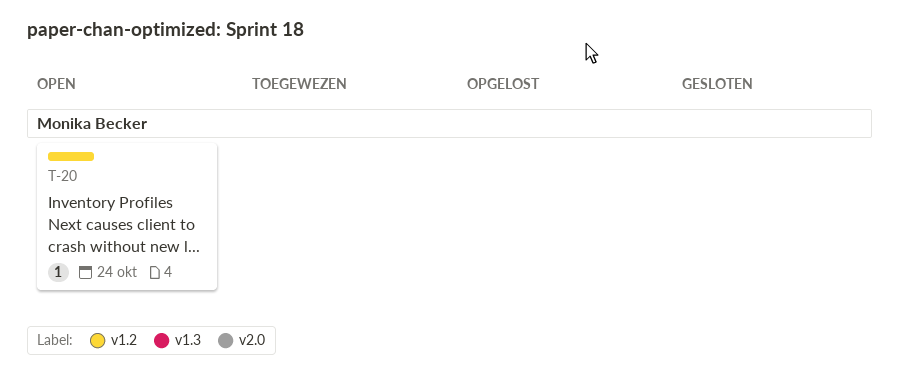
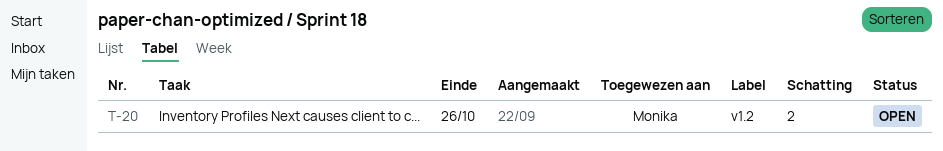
T-20, estimate: 1 -> 2
T-20, due: Oct 24 -> Oct 26

